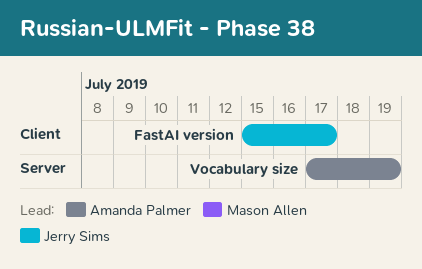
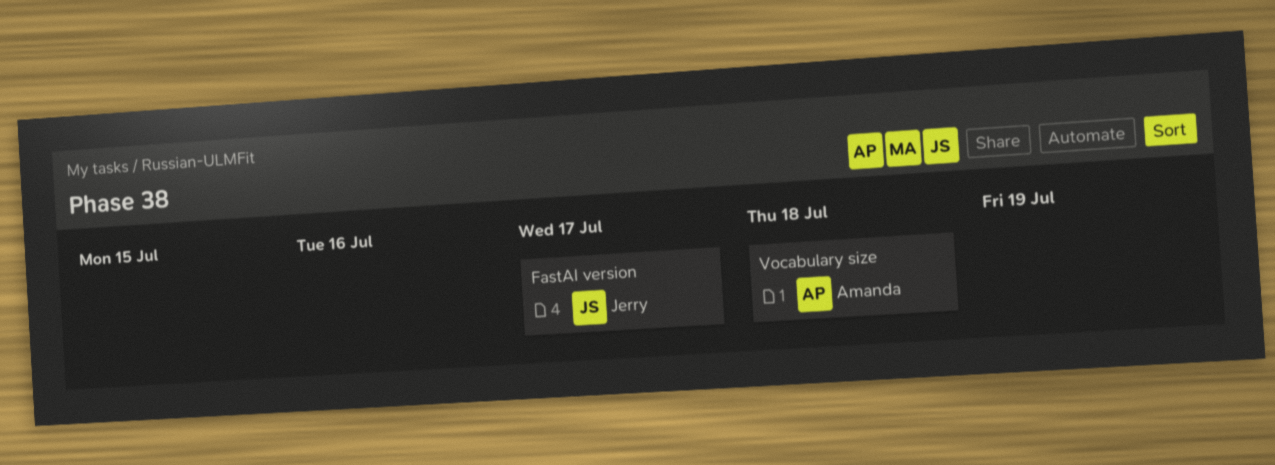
Vocabulary size, due: Jul 19 -> Jul 18

